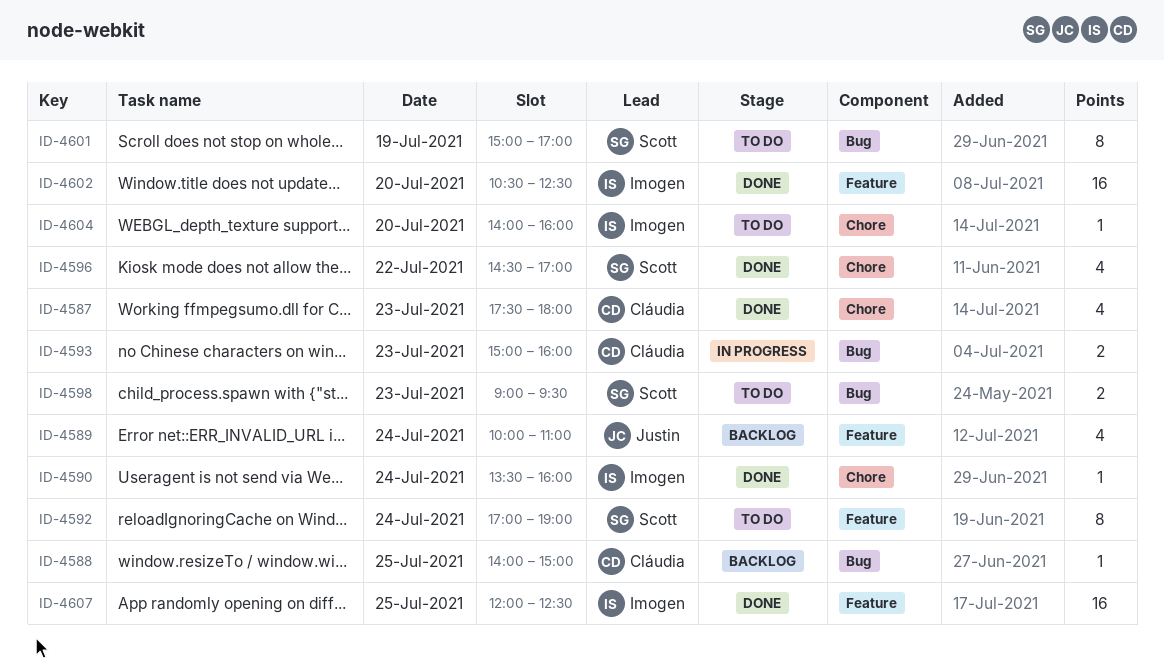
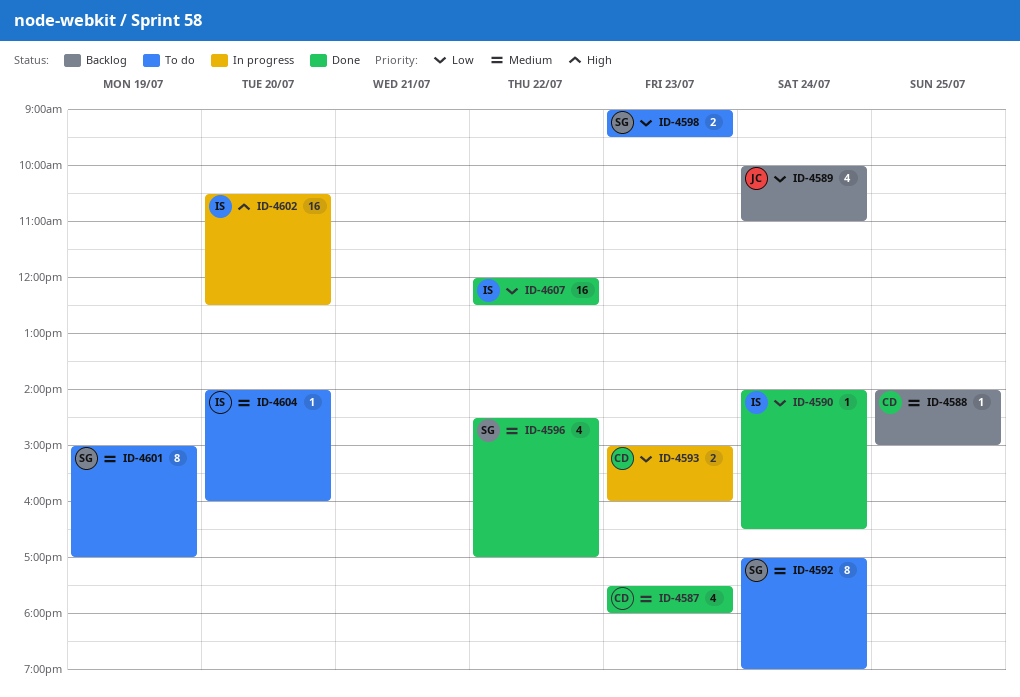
ID-4590, begins: 13:30 -> 14:00
ID-4590, ends: 16:00 -> 16:30
ID-4602, status: Done -> In progress
ID-4607, day: Jul 25 -> Jul 22

